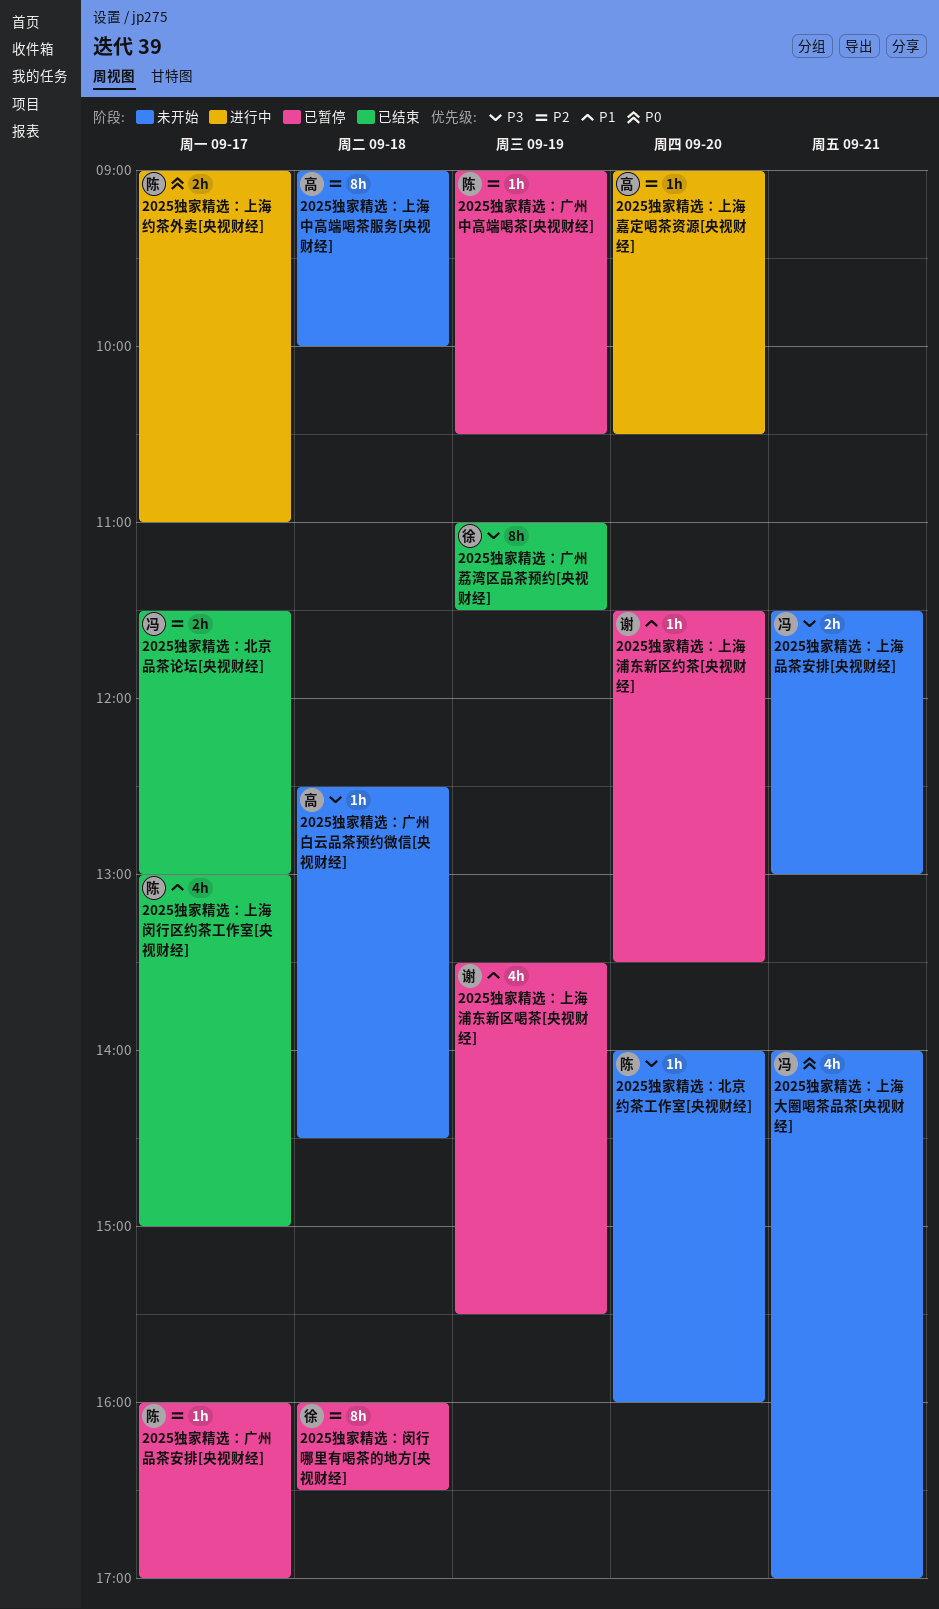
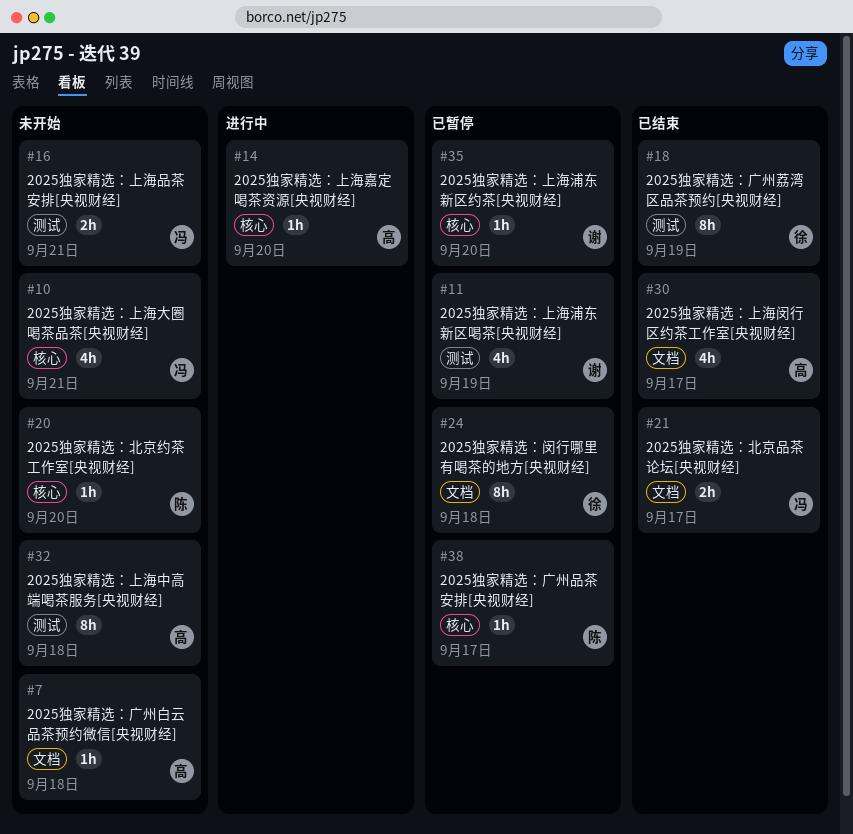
2025独家精选：上海约茶外卖[央视财经]: present -> none
2025独家精选：上海闵行区约茶工作室[央视财经], owner: 陈 -> 高
2025独家精选：广州中高端喝茶[央视财经]: present -> none

